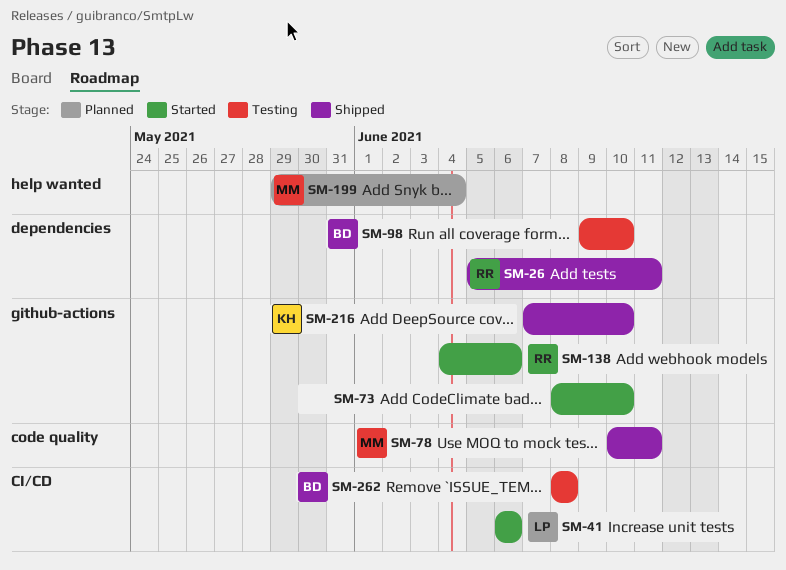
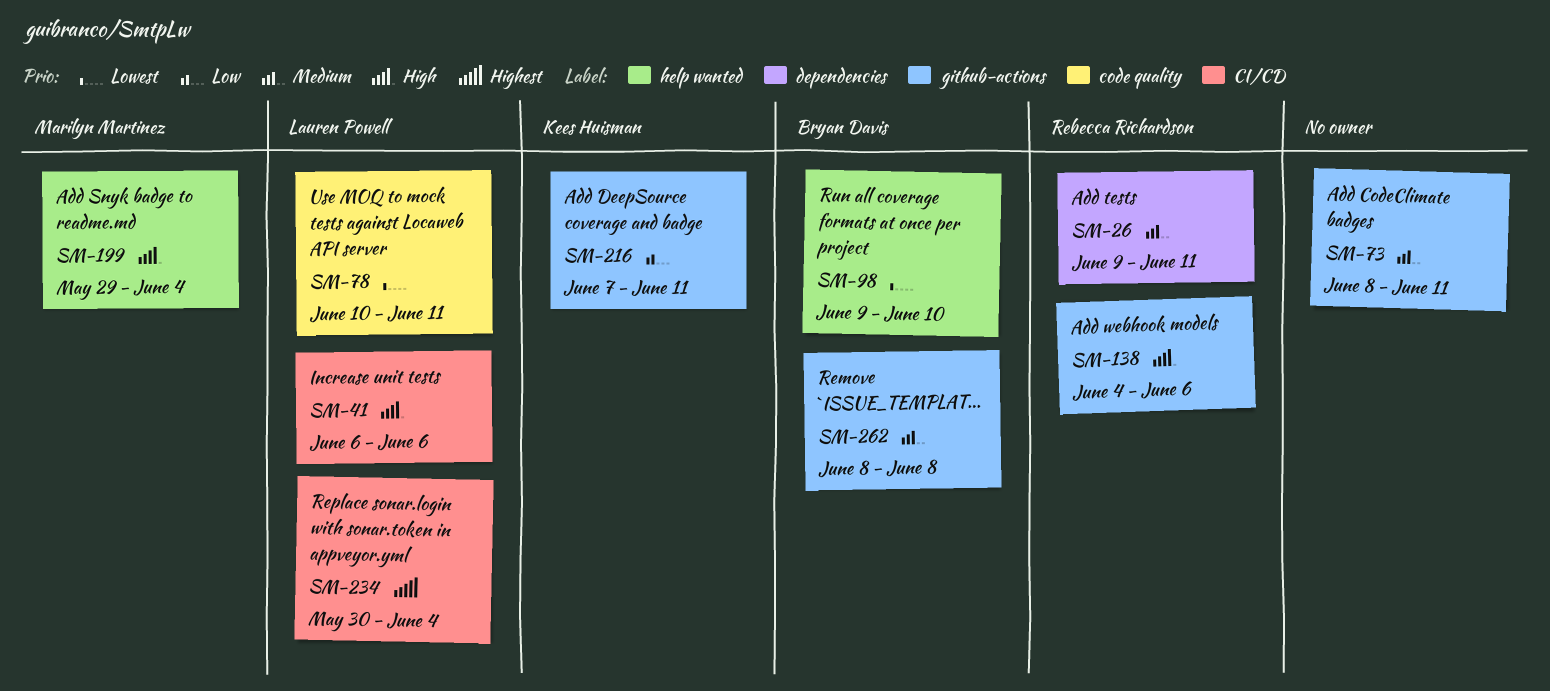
SM-26, start: Jun 5 -> Jun 9
SM-73, due: Jun 10 -> Jun 11
SM-78, owner: Marilyn Martinez -> Lauren Powell
SM-98, label: dependencies -> help wanted
SM-216, due: Jun 10 -> Jun 11
SM-234: none -> present
SM-262, label: CI/CD -> github-actions

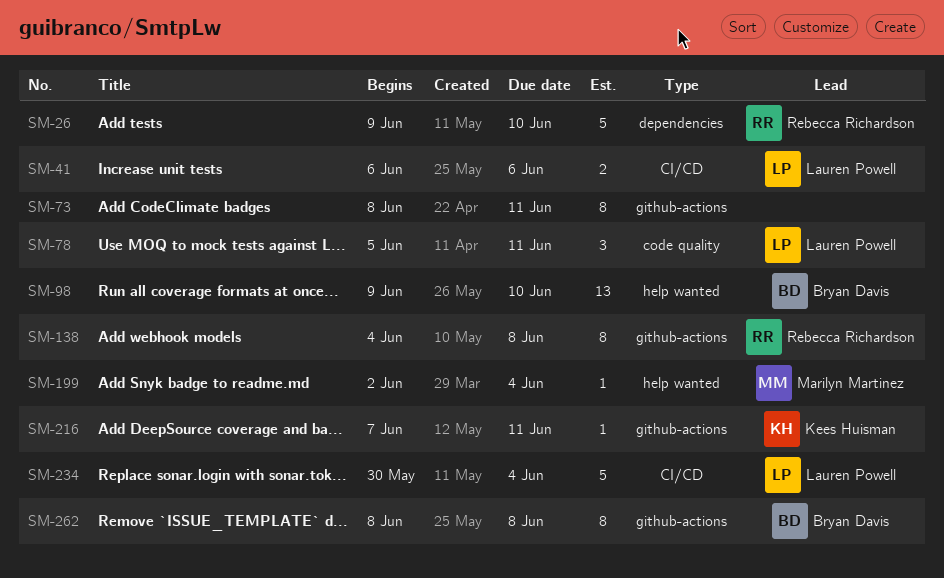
SM-26, due: Jun 11 -> Jun 10
SM-78, start: Jun 10 -> Jun 5
SM-138, due: Jun 6 -> Jun 8
SM-199, start: May 29 -> Jun 2

